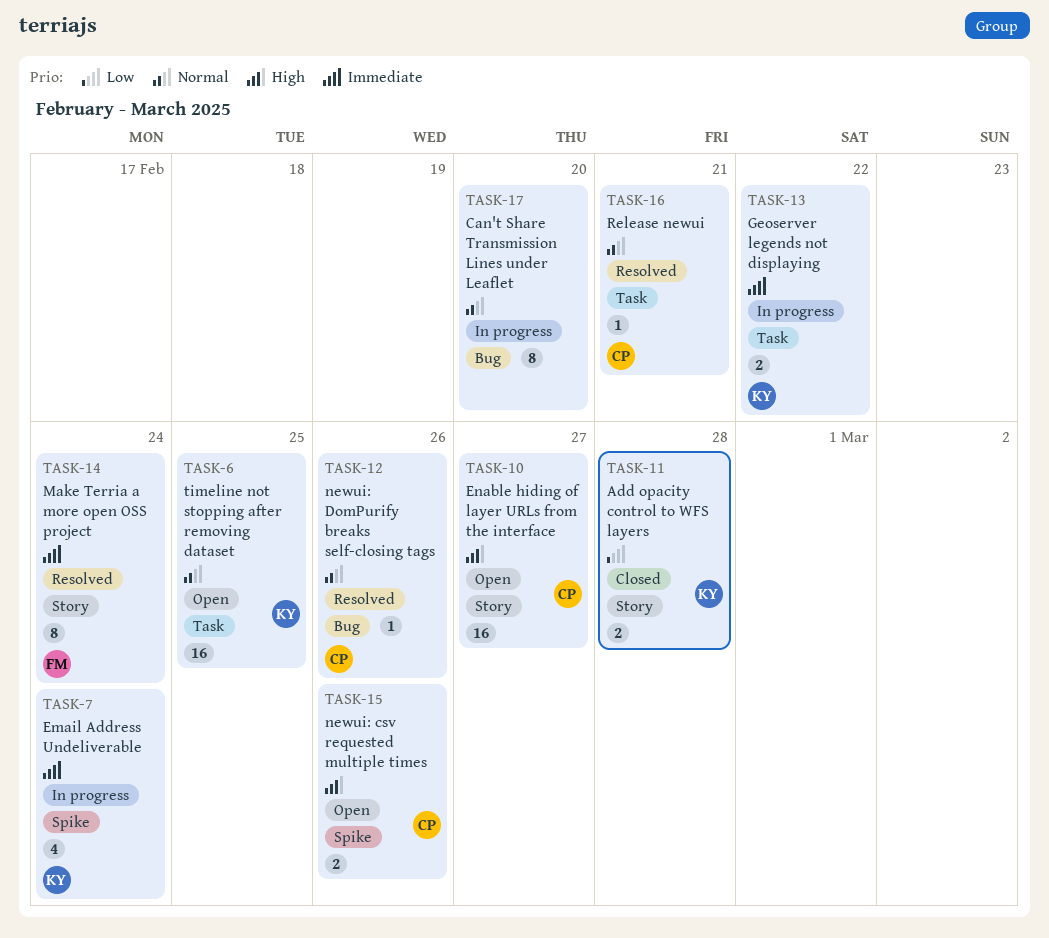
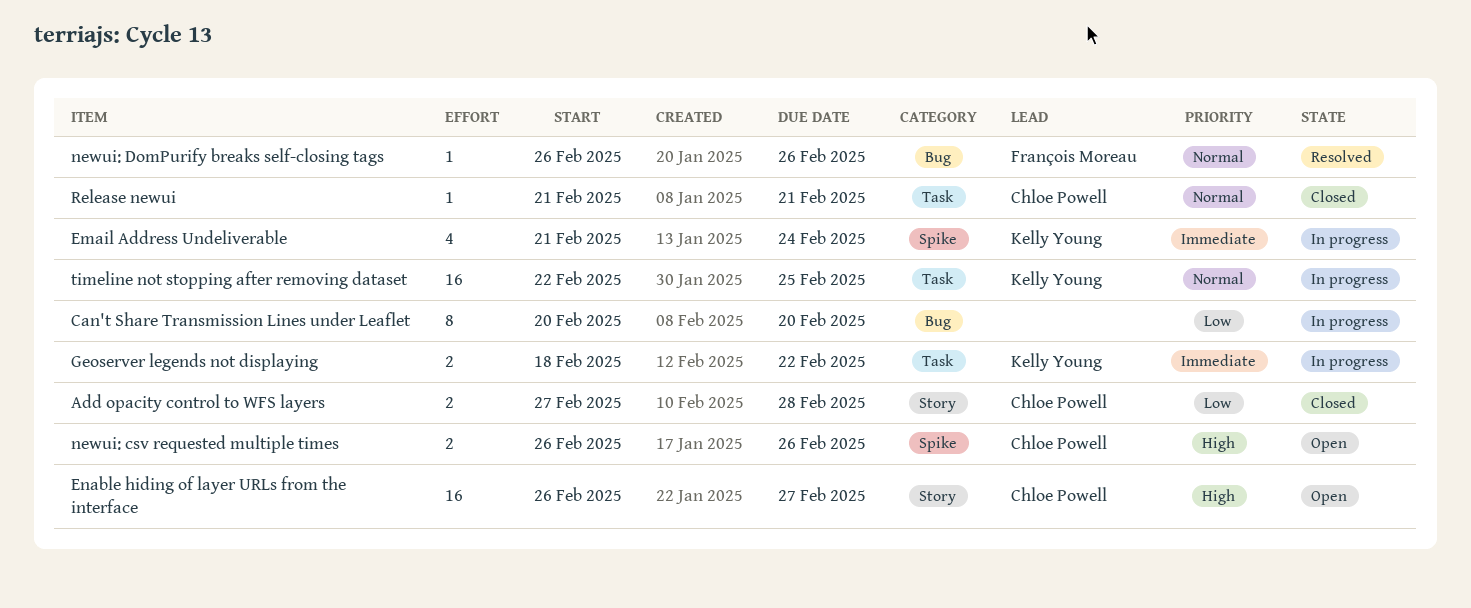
Add opacity control to WFS layers, owner: Kelly Young -> Chloe Powell
Can't Share Transmission Lines under Leaflet, priority: Normal -> Low
Make Terria a more open OSS project: present -> none
newui: DomPurify breaks self-closing tags, owner: Chloe Powell -> François Moreau
Release newui, status: Resolved -> Closed
timeline not stopping after removing dataset, status: Open -> In progress

